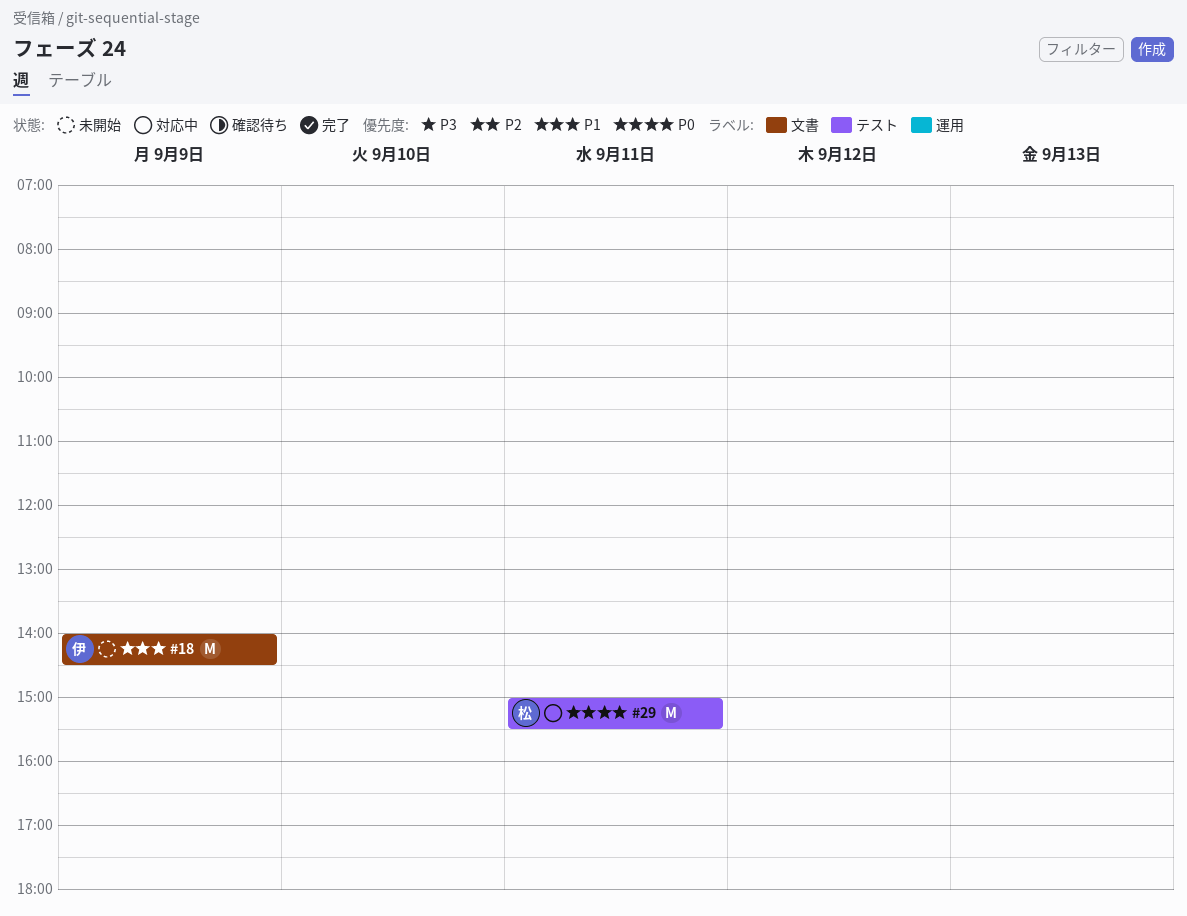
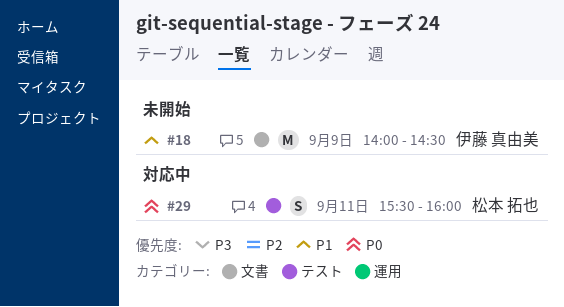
#29, estimate: M -> S
#29, begins: 15:00 -> 15:30
#29, ends: 15:30 -> 16:00

